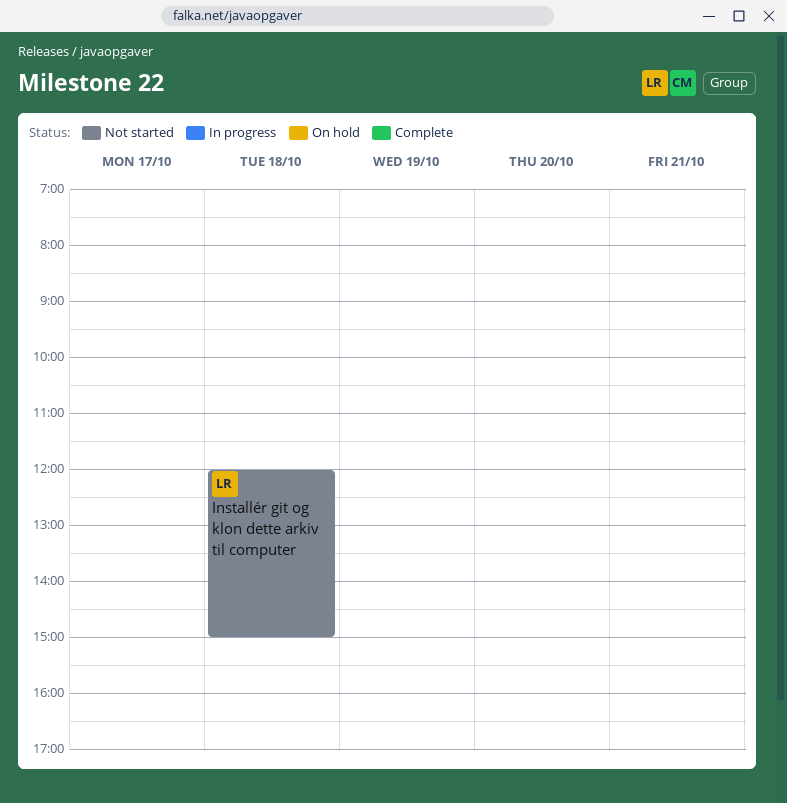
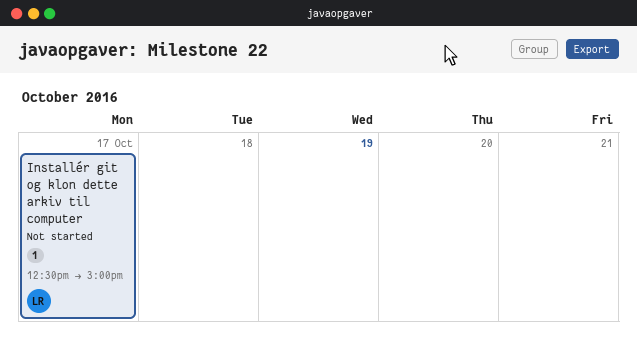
Installér git og klon dette arkiv til computer, day: Oct 18 -> Oct 17
Installér git og klon dette arkiv til computer, begins: 12:00 -> 12:30

